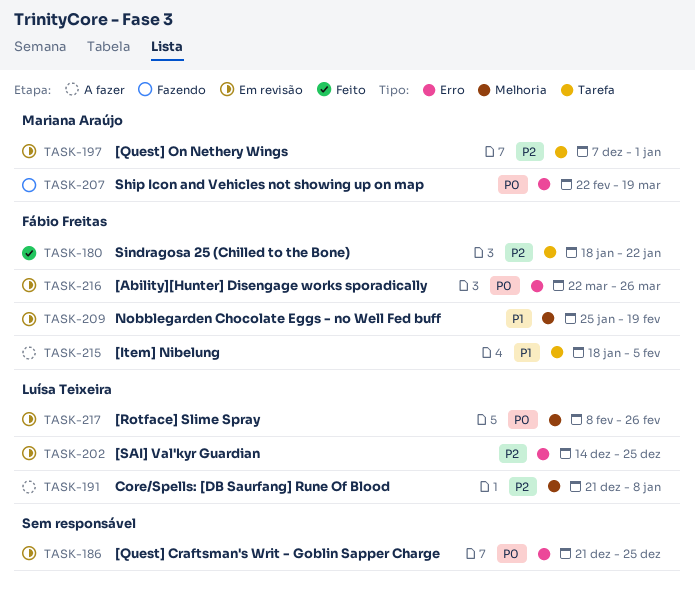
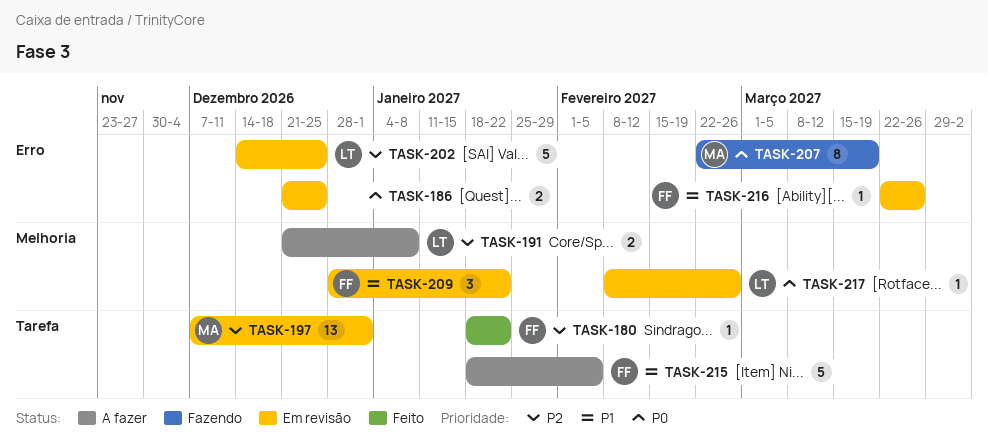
TASK-209, start: Jan 25 -> Dec 28
TASK-209, due: Feb 19 -> Jan 22
TASK-216, priority: P0 -> P1

